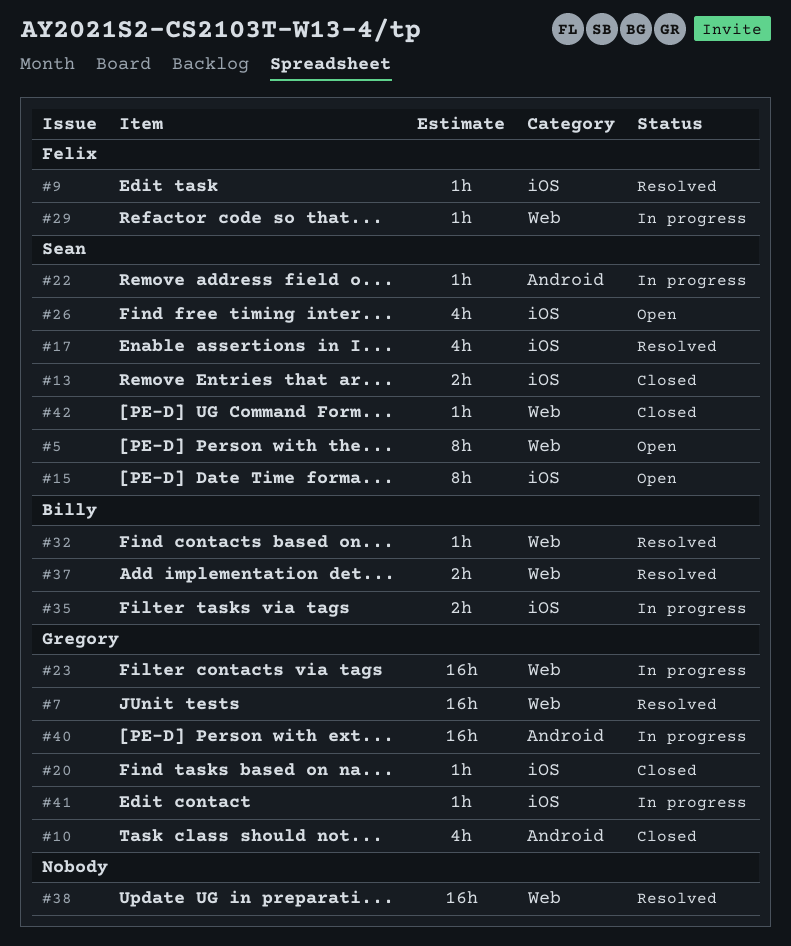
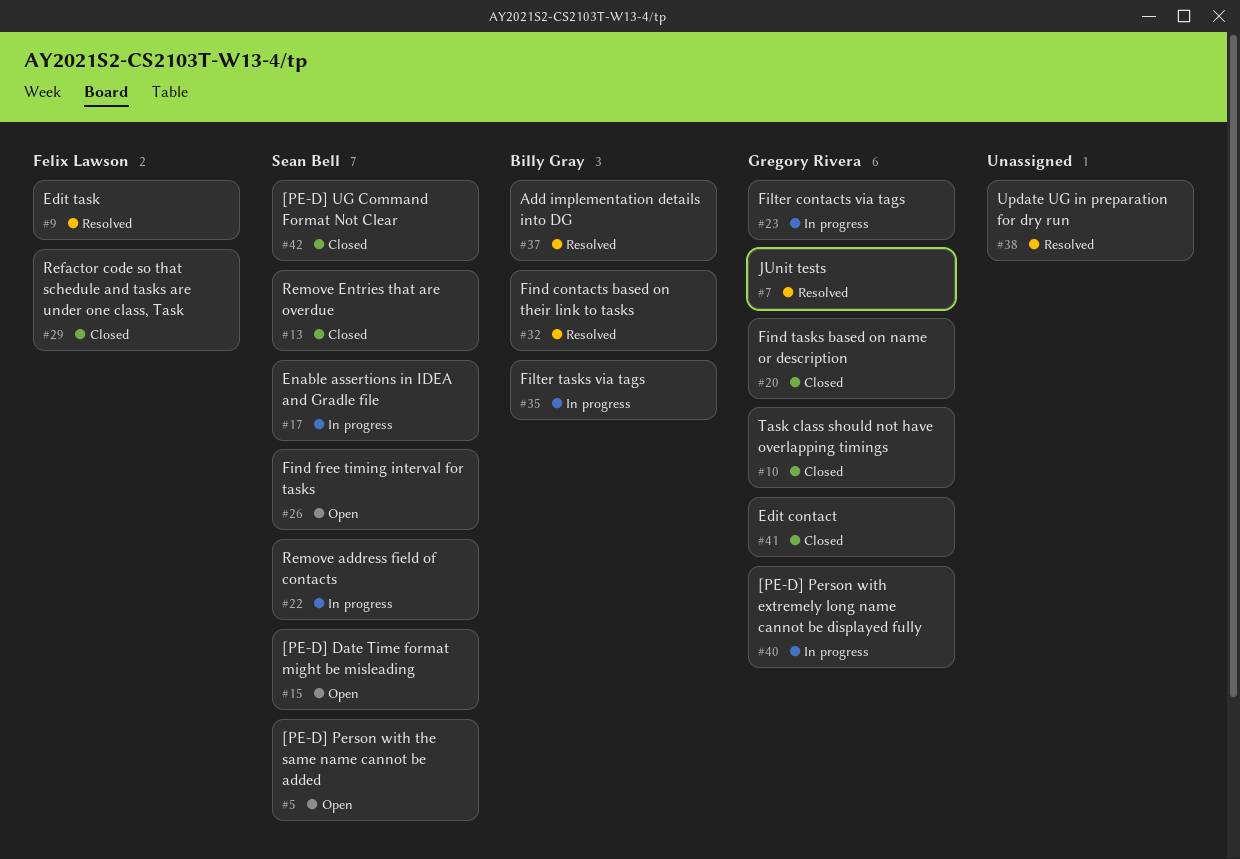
#17, status: Resolved -> In progress
#29, status: In progress -> Closed
#41, status: In progress -> Closed

